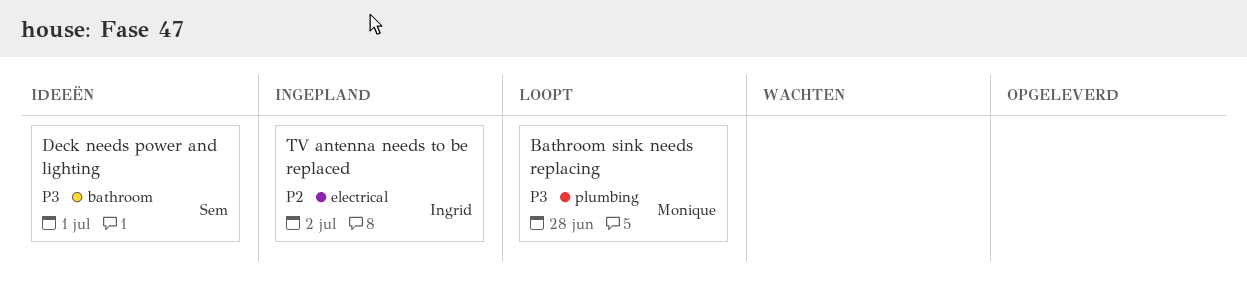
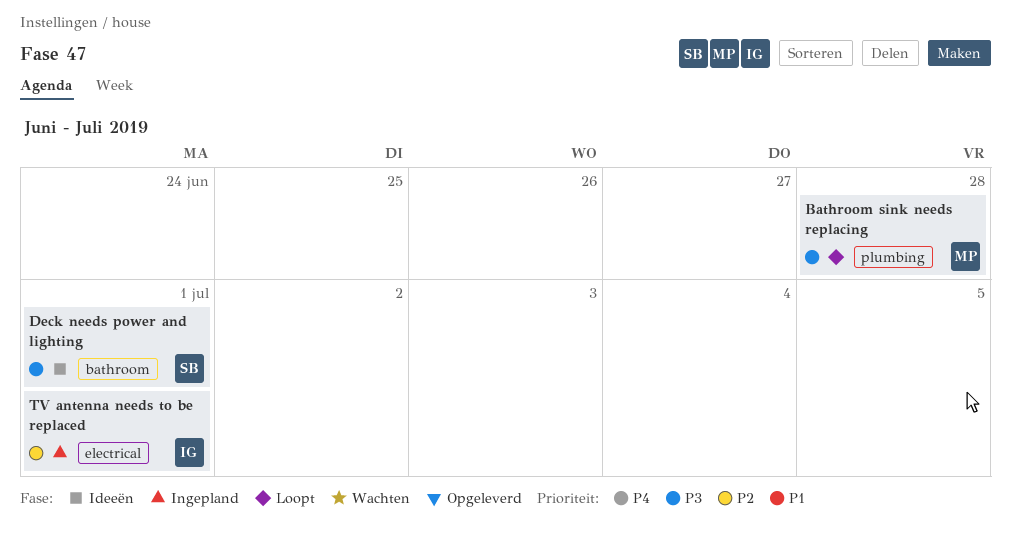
TV antenna needs to be replaced, due: Jul 2 -> Jul 1

